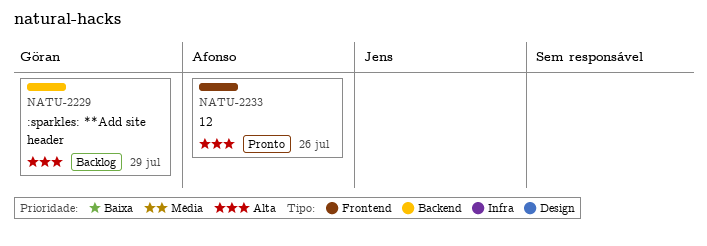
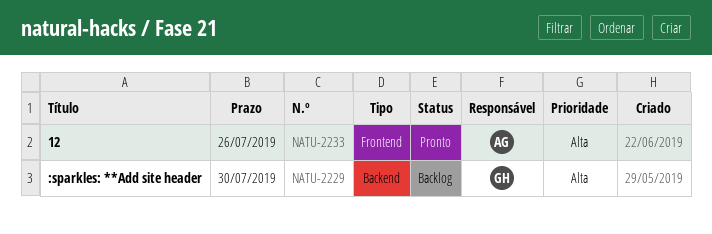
NATU-2229, due: Jul 29 -> Jul 30

